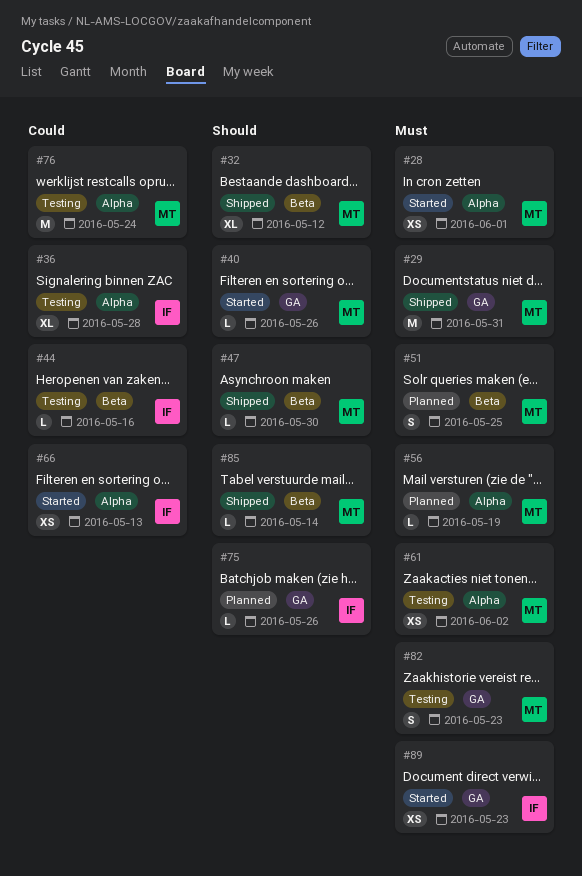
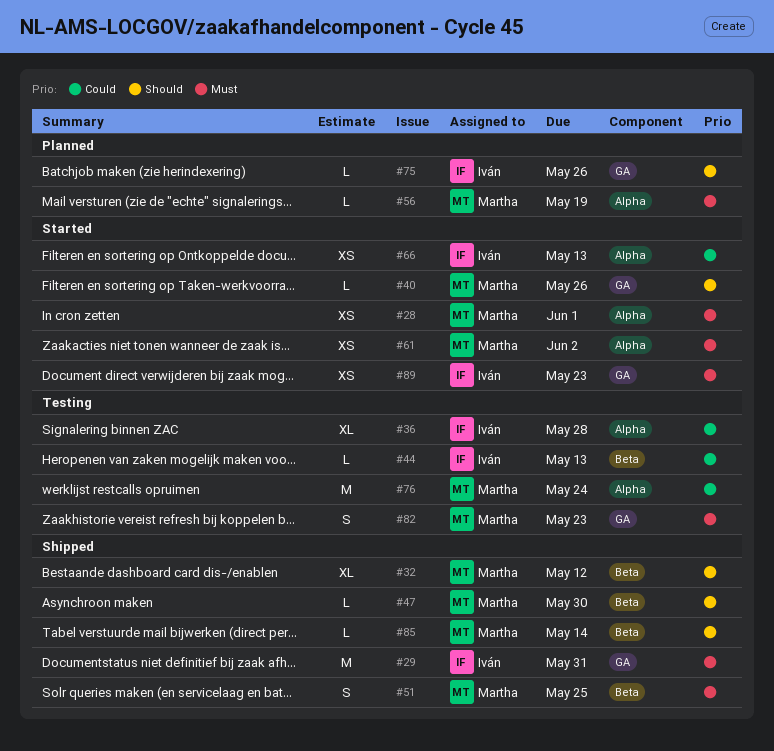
#29, owner: Martha -> Iván
#44, due: May 16 -> May 13
#51, status: Planned -> Shipped
#61, status: Testing -> Started

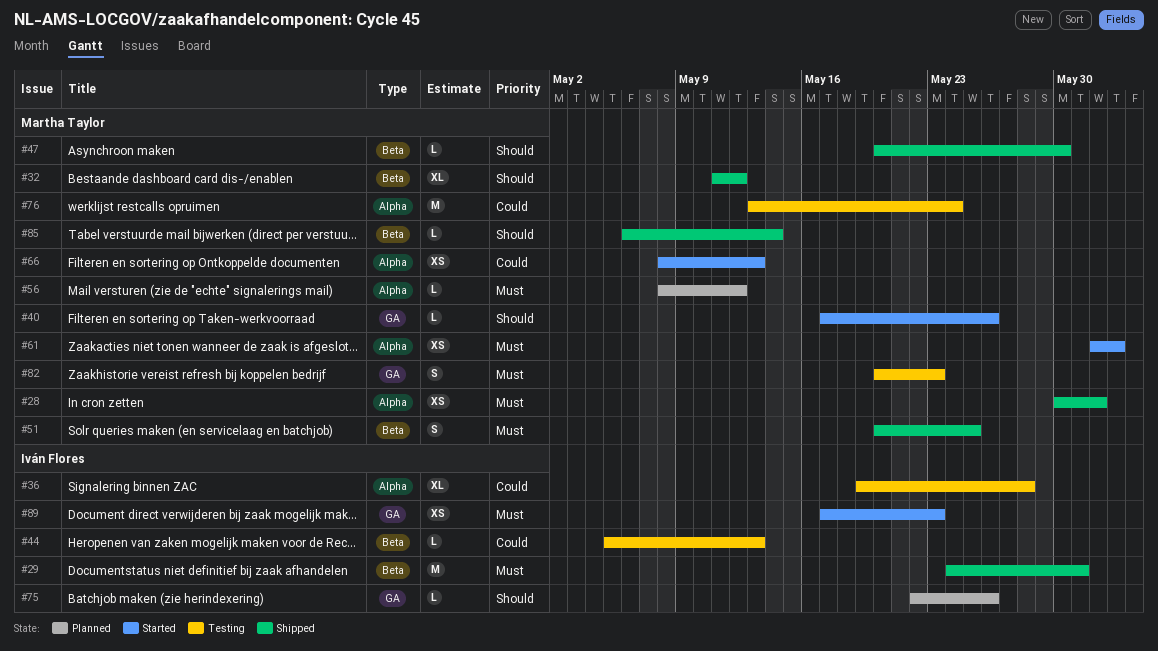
#28, status: Started -> Shipped
#29, label: GA -> Beta
#56, due: May 19 -> May 12
#66, owner: Iván Flores -> Martha Taylor

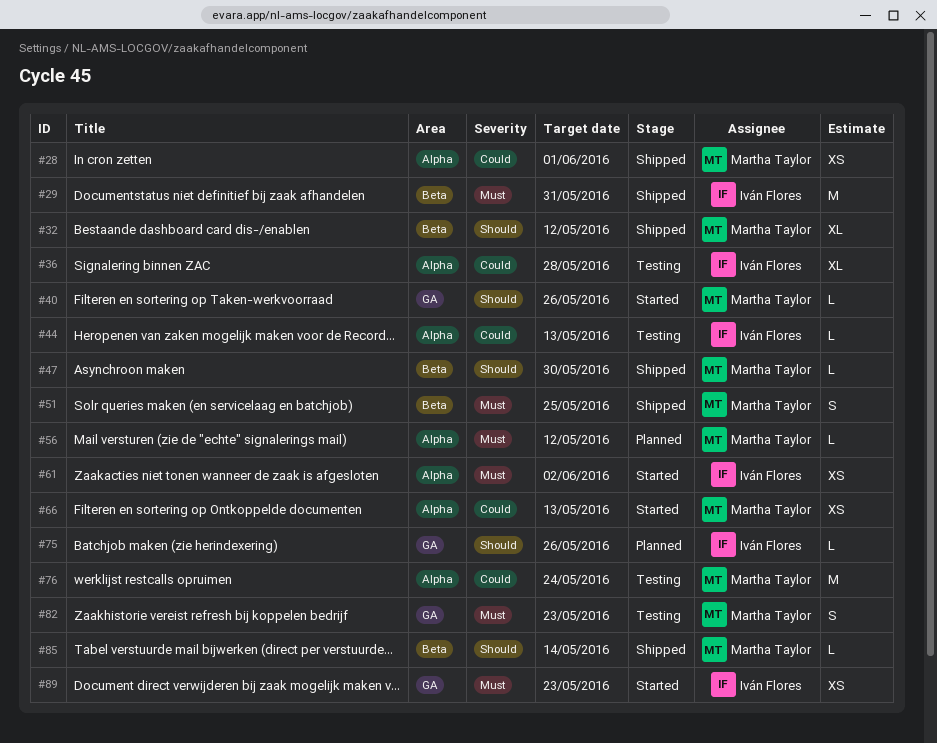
#28, priority: Must -> Could
#44, label: Beta -> Alpha
#61, owner: Martha Taylor -> Iván Flores

